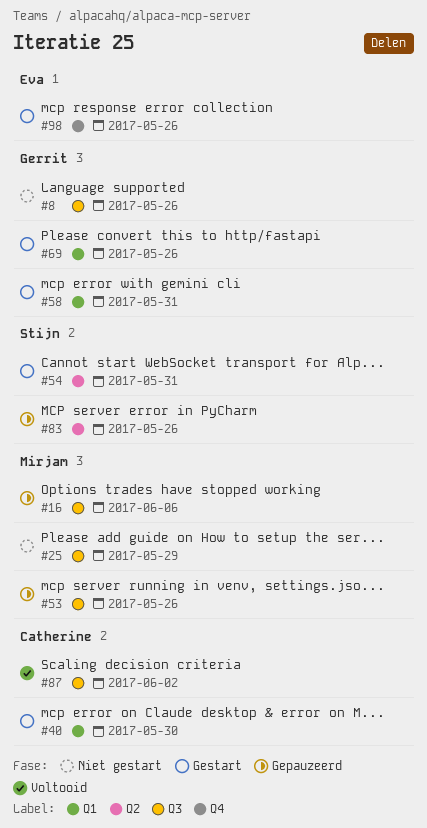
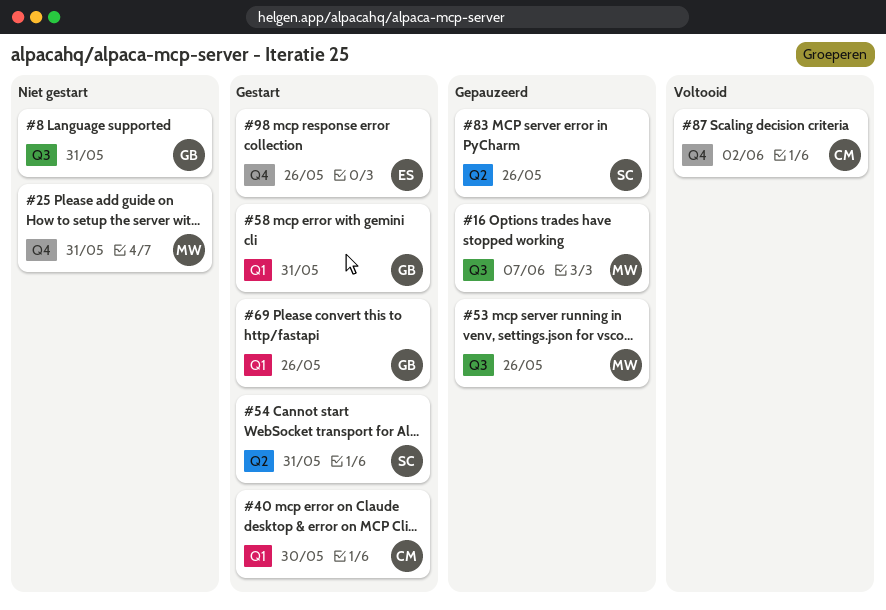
#8, due: May 26 -> May 31
#16, due: Jun 6 -> Jun 7
#25, label: Q3 -> Q4
#25, due: May 29 -> May 31
#87, label: Q3 -> Q4

